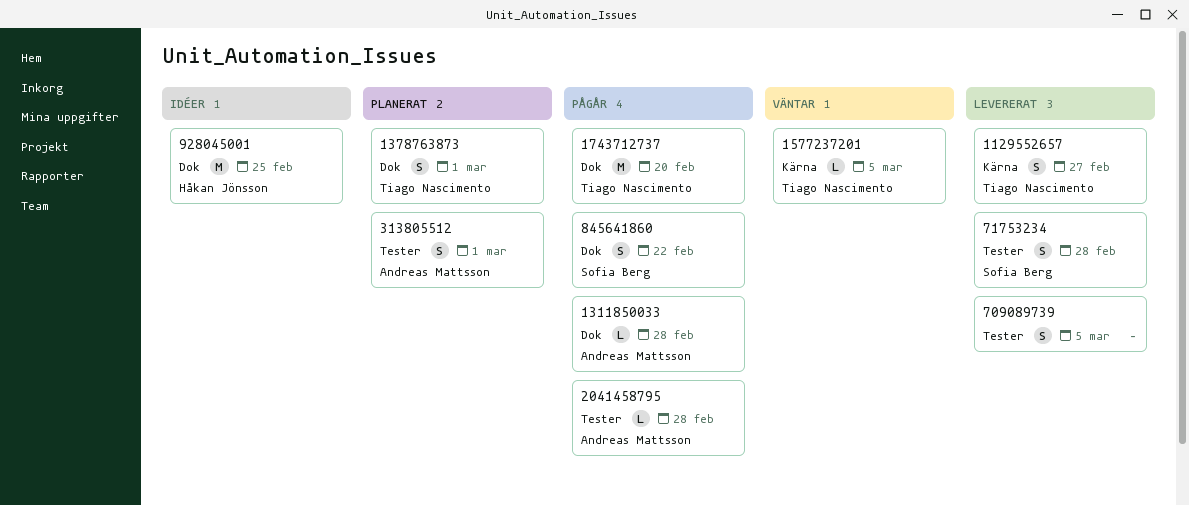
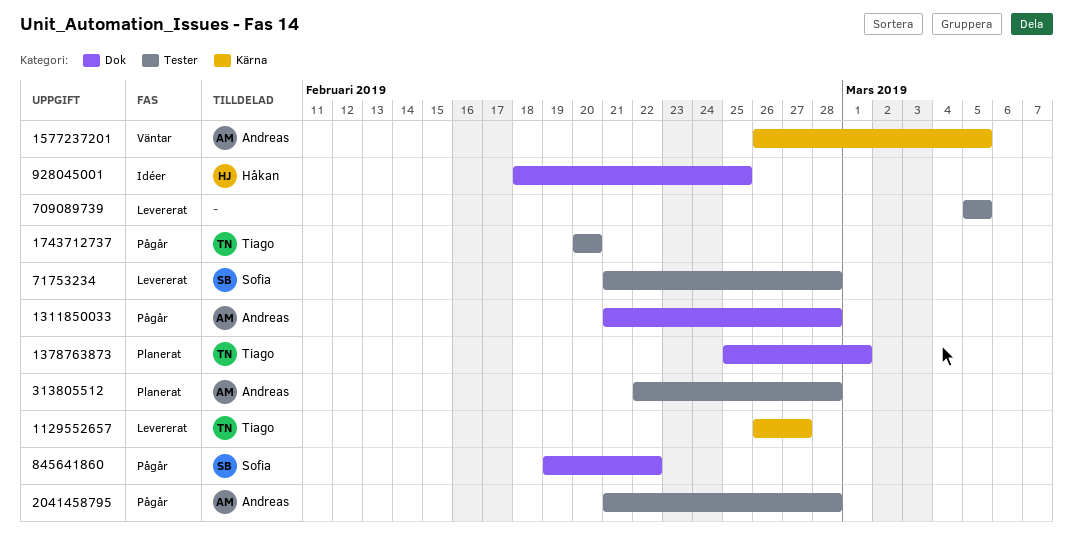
1577237201, owner: Tiago Nascimento -> Andreas Mattsson
1743712737, label: Dok -> Tester
313805512, due: Mar 1 -> Feb 28

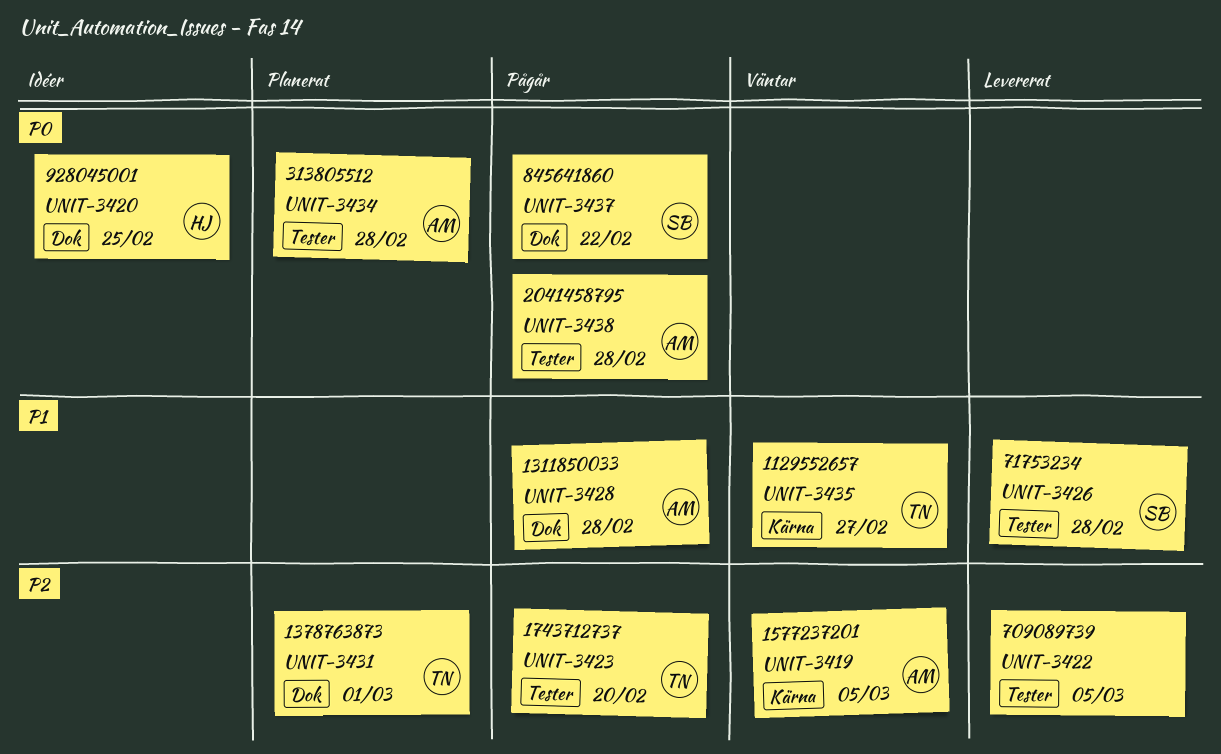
1129552657, status: Levererat -> Väntar

